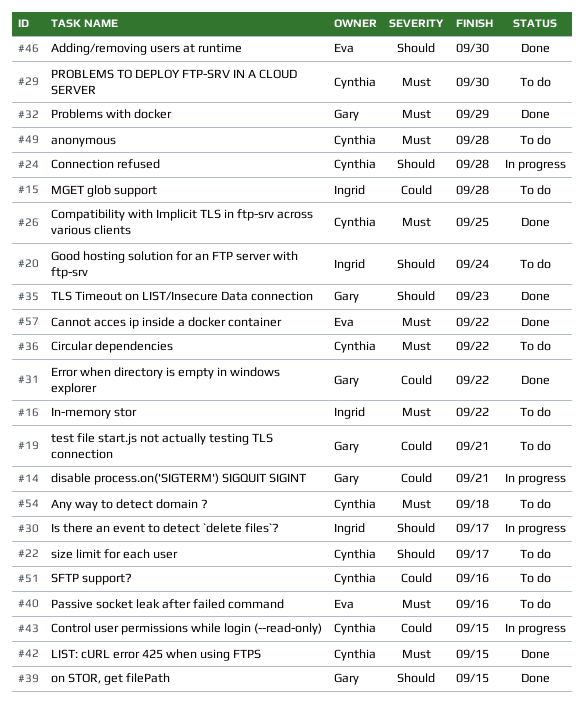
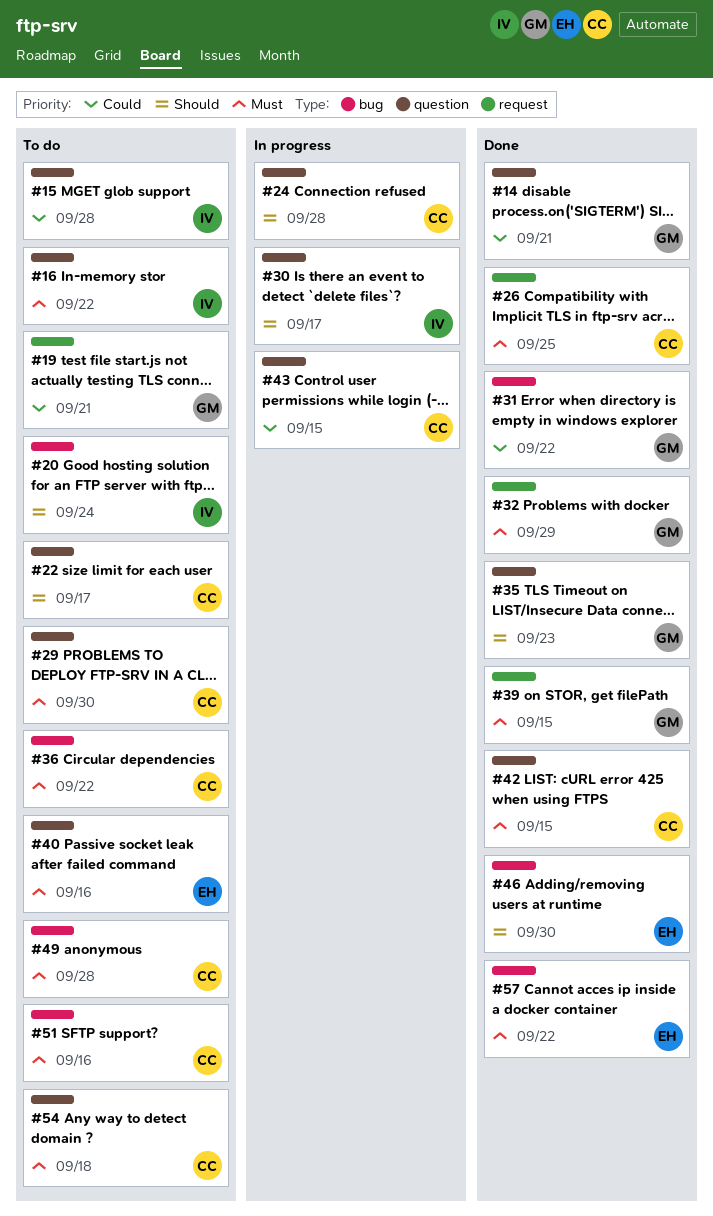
#14, status: In progress -> Done
#39, priority: Should -> Must
#51, priority: Could -> Must

